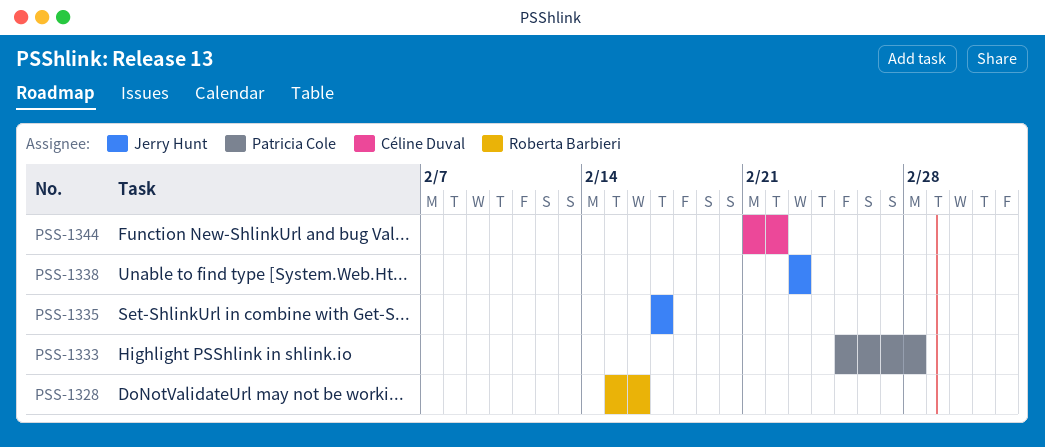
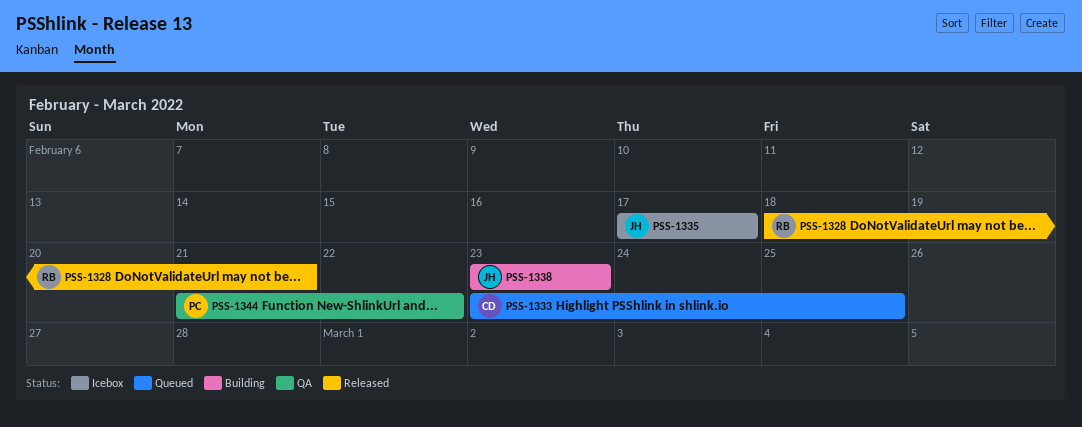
PSS-1328, start: Feb 15 -> Feb 18
PSS-1328, due: Feb 16 -> Feb 21
PSS-1333, owner: Patricia Cole -> Céline Duval
PSS-1333, start: Feb 25 -> Feb 23
PSS-1333, due: Feb 28 -> Feb 25
PSS-1344, owner: Céline Duval -> Patricia Cole

